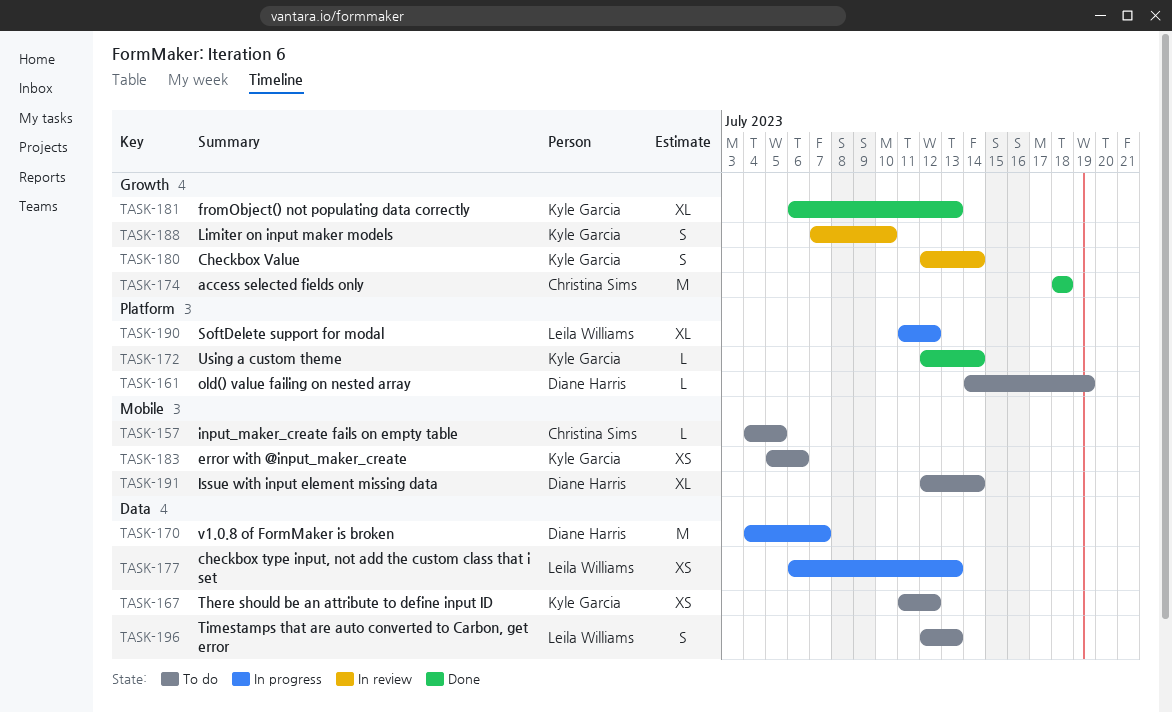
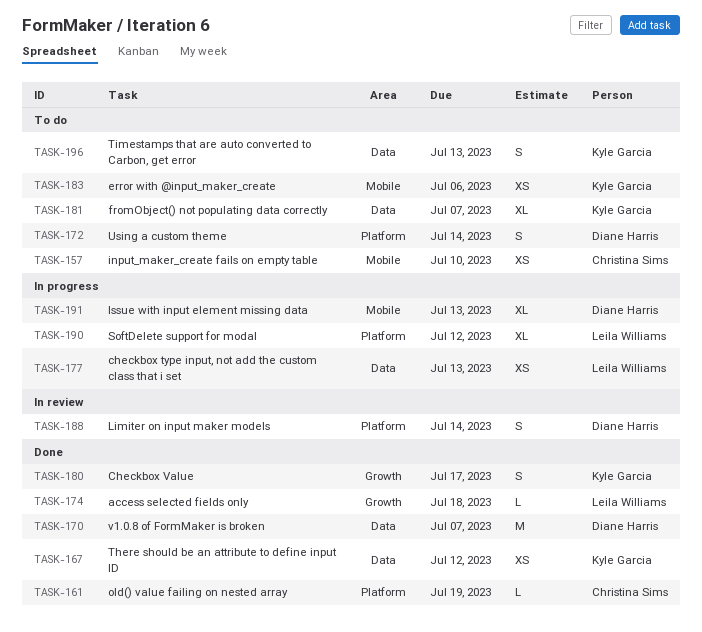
TASK-157, estimate: L -> XS
TASK-157, due: Jul 5 -> Jul 10
TASK-161, status: To do -> Done
TASK-161, owner: Diane Harris -> Christina Sims
TASK-167, status: To do -> Done
TASK-170, status: In progress -> Done
TASK-172, status: Done -> To do
TASK-172, owner: Kyle Garcia -> Diane Harris
TASK-172, estimate: L -> S
TASK-174, owner: Christina Sims -> Leila Williams
TASK-174, estimate: M -> L
TASK-180, status: In review -> Done
TASK-180, due: Jul 14 -> Jul 17
TASK-181, status: Done -> To do
TASK-181, label: Growth -> Data
TASK-181, due: Jul 13 -> Jul 7
TASK-188, owner: Kyle Garcia -> Diane Harris
TASK-188, label: Growth -> Platform
TASK-188, due: Jul 10 -> Jul 14
TASK-191, status: To do -> In progress
TASK-191, due: Jul 14 -> Jul 13
TASK-196, owner: Leila Williams -> Kyle Garcia

